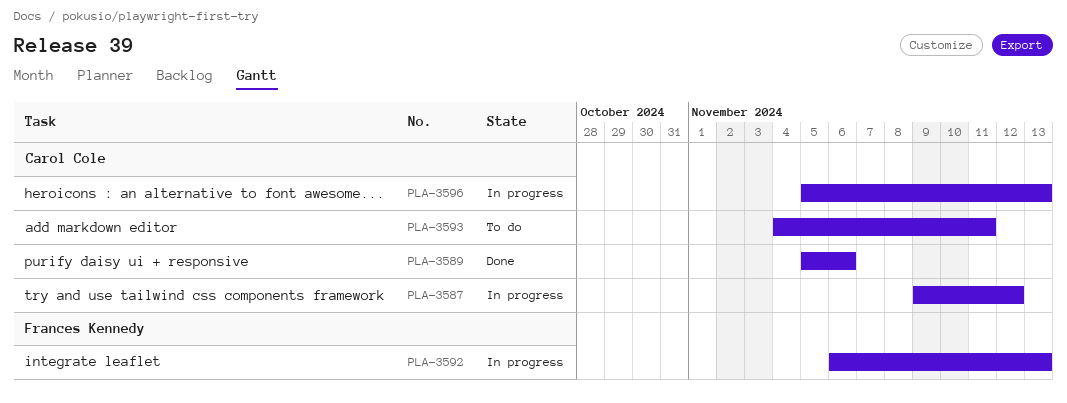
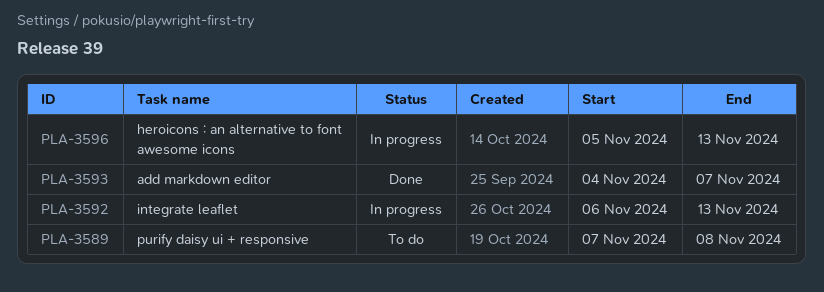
PLA-3587: present -> none
PLA-3589, status: Done -> To do
PLA-3589, start: Nov 5 -> Nov 7
PLA-3589, due: Nov 6 -> Nov 8
PLA-3593, status: To do -> Done
PLA-3593, due: Nov 11 -> Nov 7

